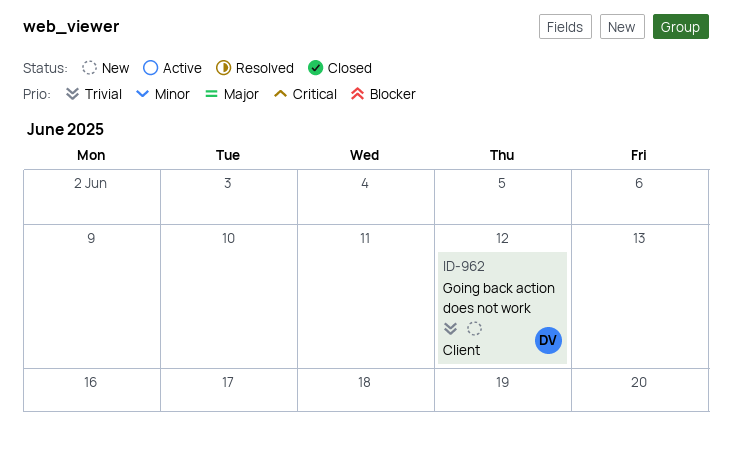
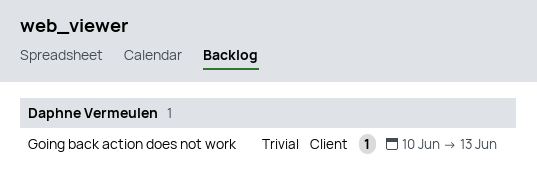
Going back action does not work, due: Jun 12 -> Jun 13

